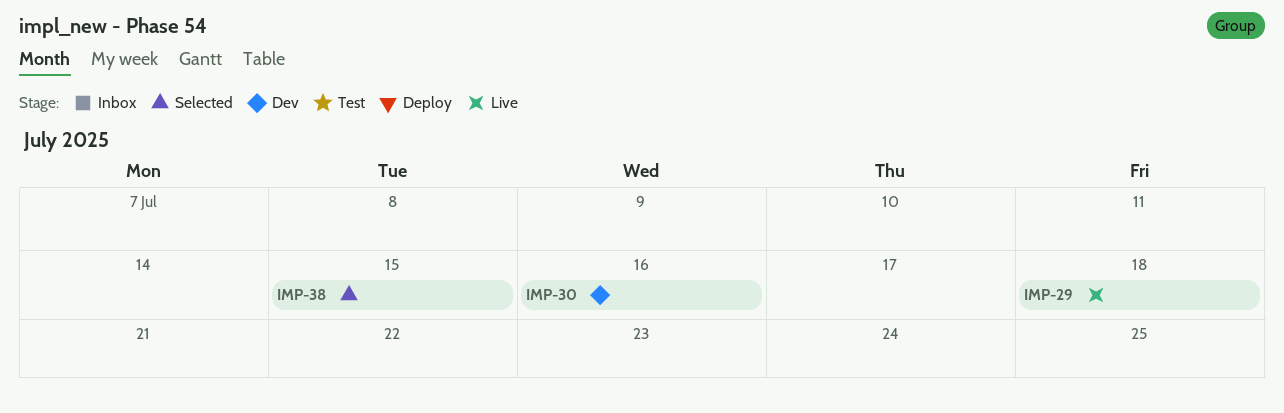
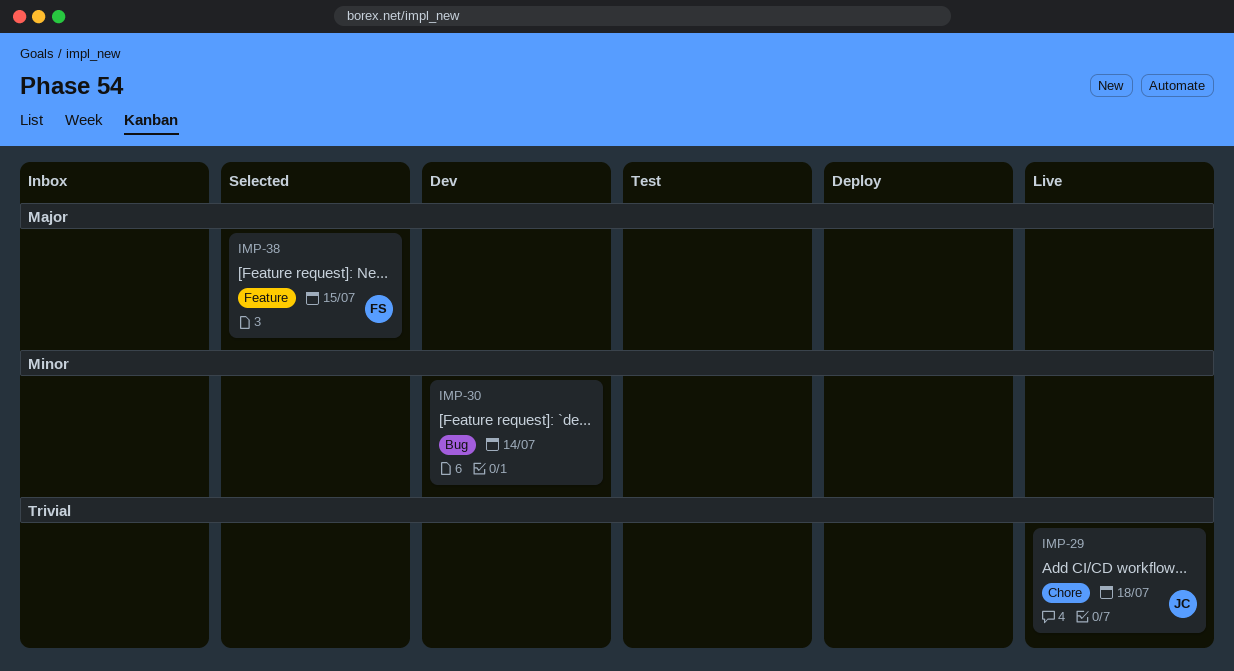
IMP-30, due: Jul 16 -> Jul 14

